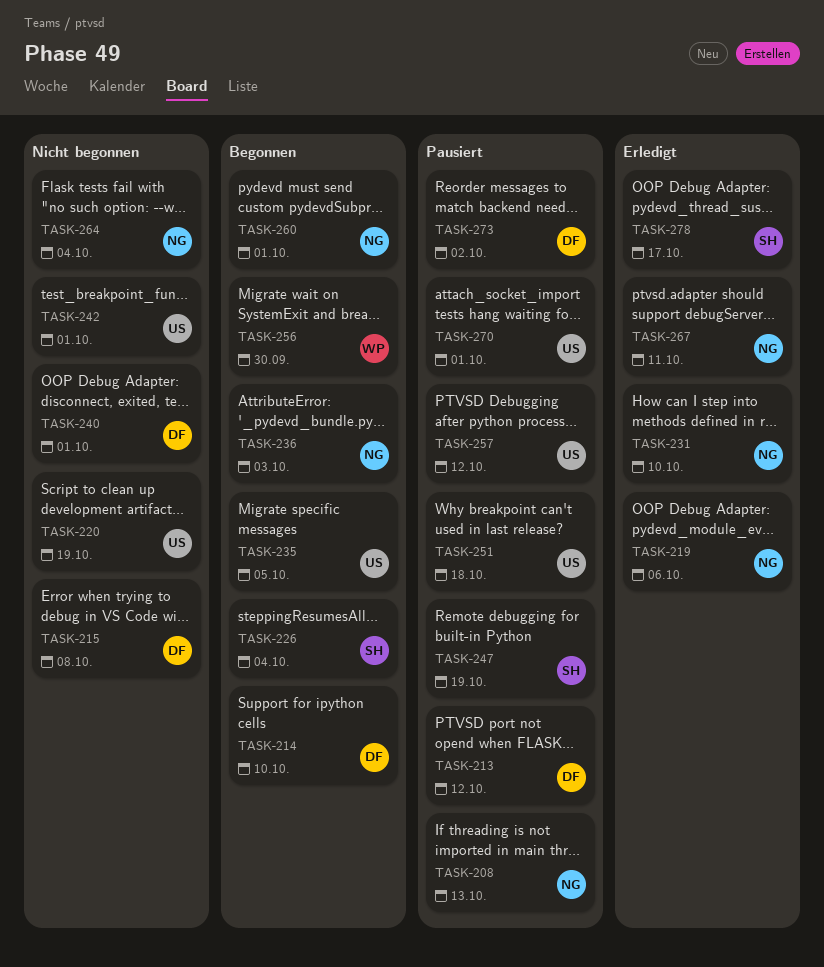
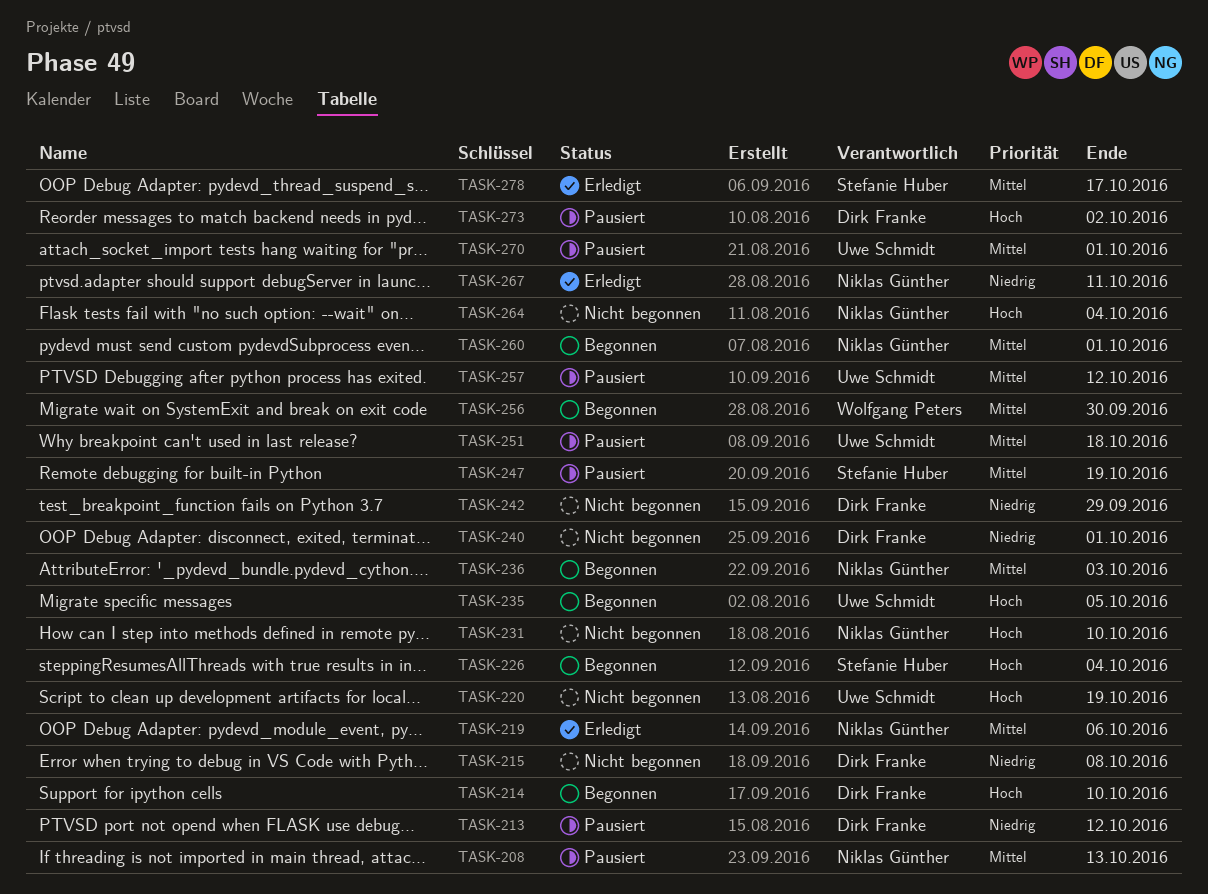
TASK-231, status: Erledigt -> Nicht begonnen
TASK-242, owner: Uwe Schmidt -> Dirk Franke
TASK-242, due: Oct 1 -> Sep 29

